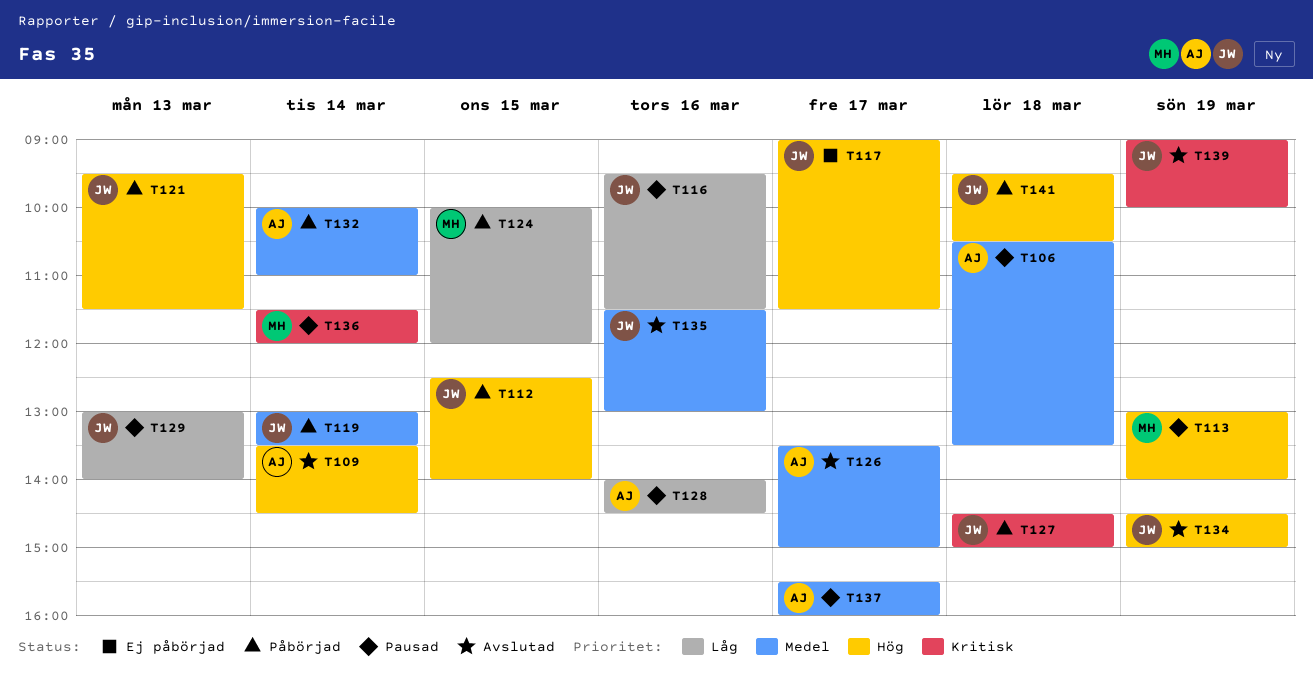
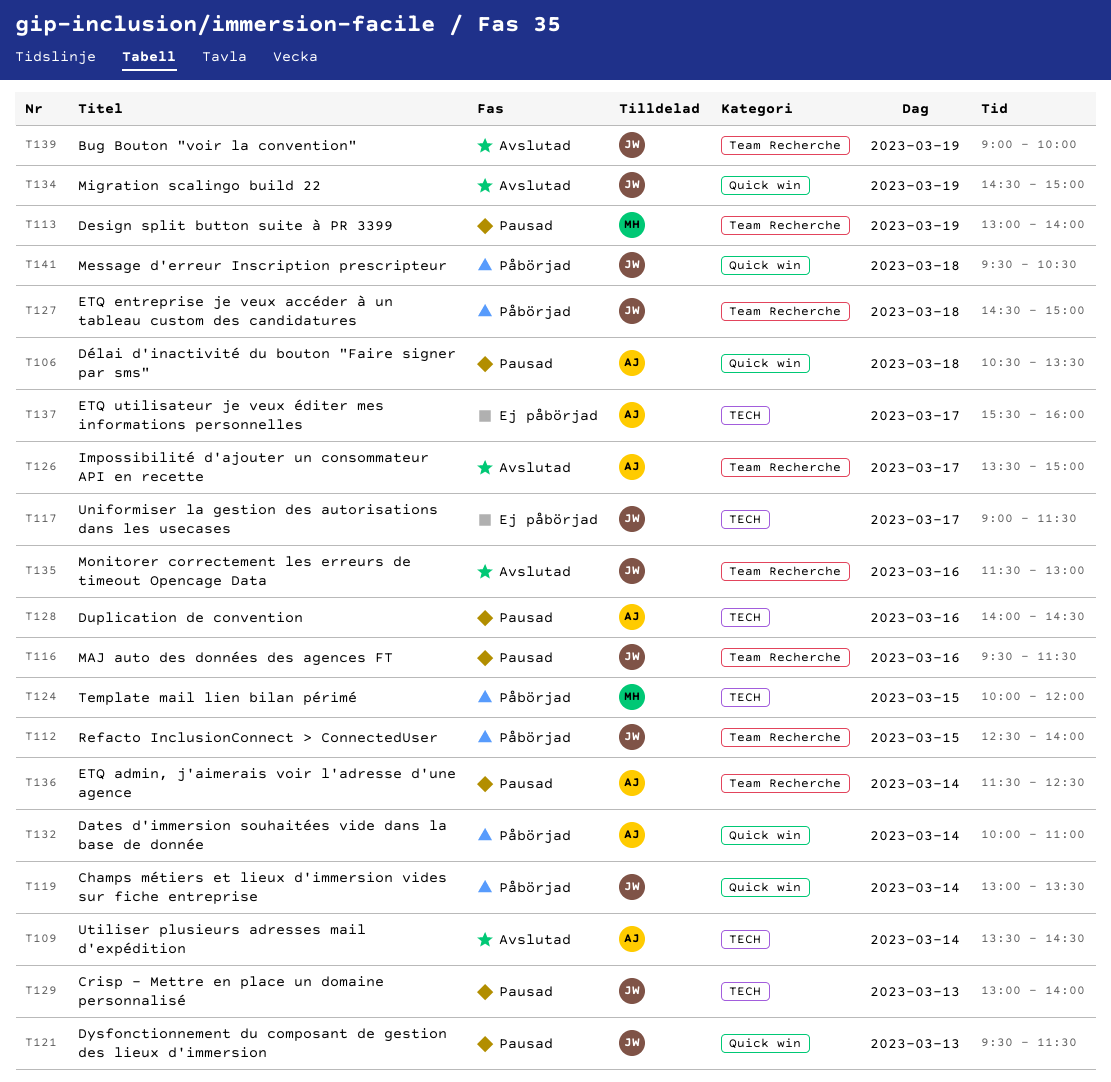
T121, status: Påbörjad -> Pausad
T136, owner: MH -> AJ
T136, ends: 12:00 -> 12:30
T137, status: Pausad -> Ej påbörjad

